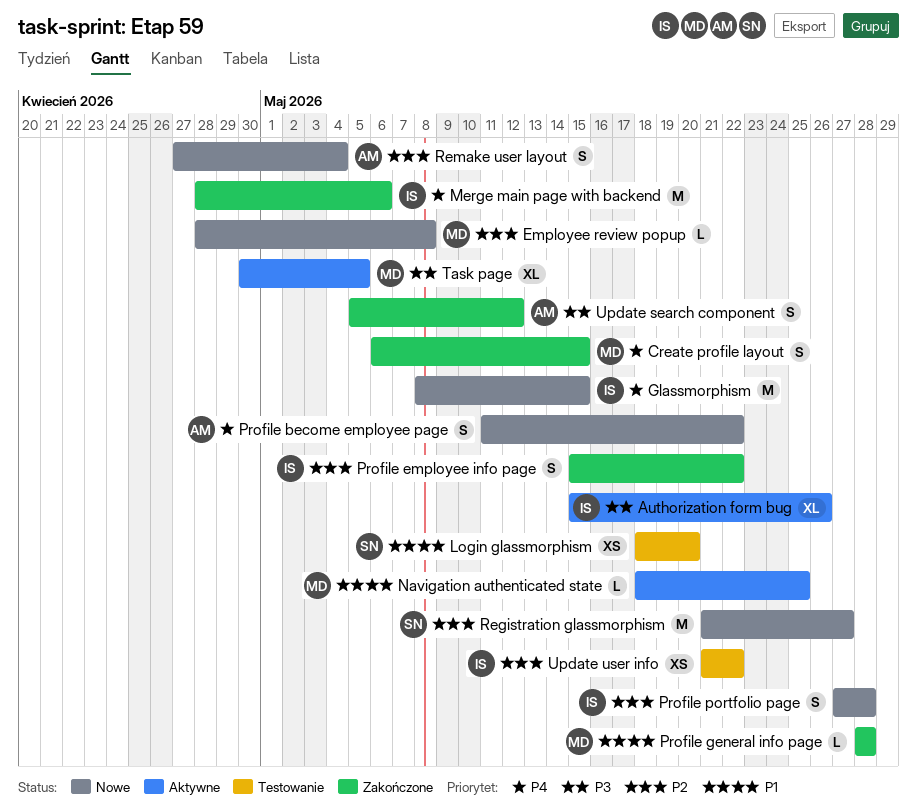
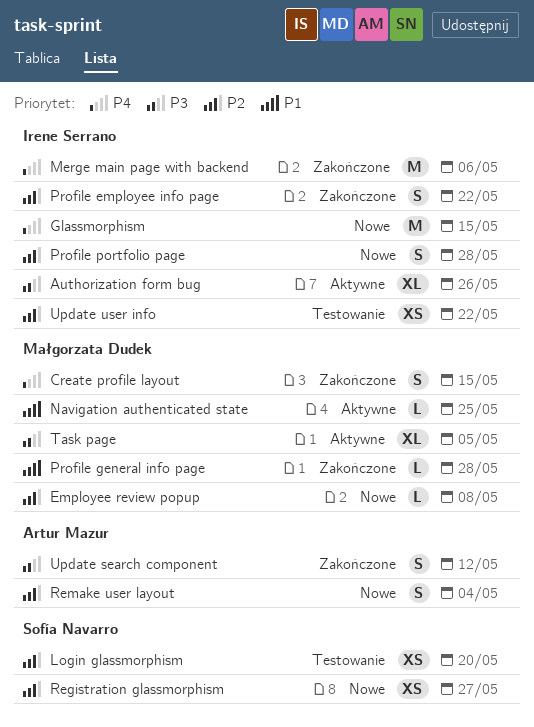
Login glassmorphism, priority: P1 -> P2
Profile become employee page: present -> none
Registration glassmorphism, estimate: M -> XS

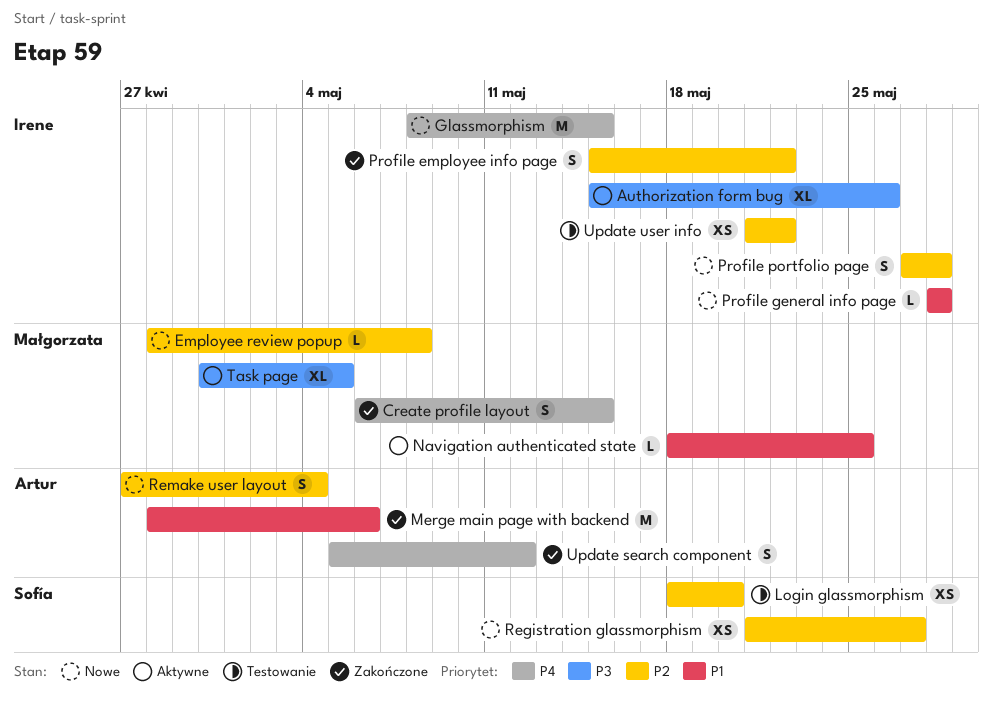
Merge main page with backend, owner: Irene Serrano -> Artur Mazur
Merge main page with backend, priority: P4 -> P1
Profile general info page, status: Zakończone -> Nowe
Profile general info page, owner: Małgorzata Dudek -> Irene Serrano
Update search component, priority: P3 -> P4

